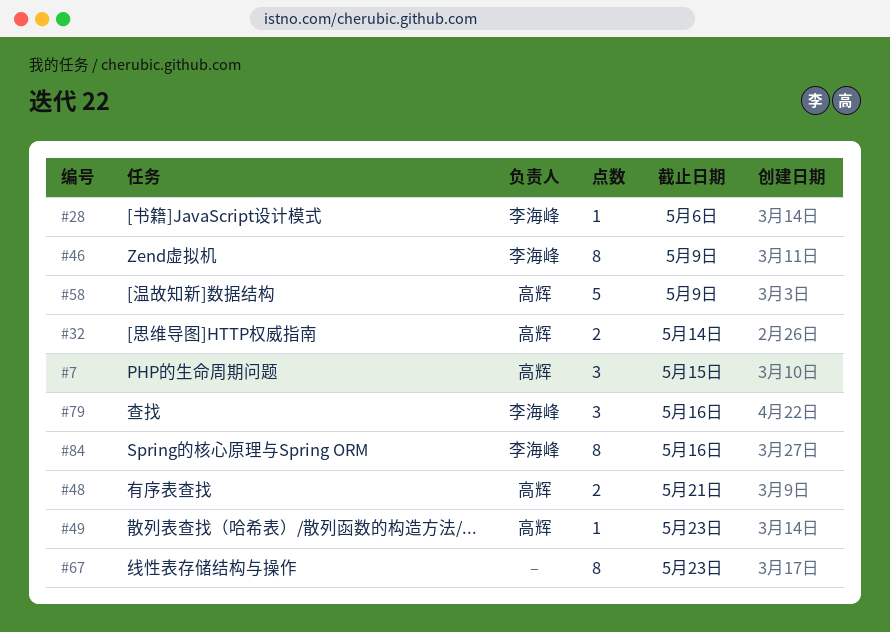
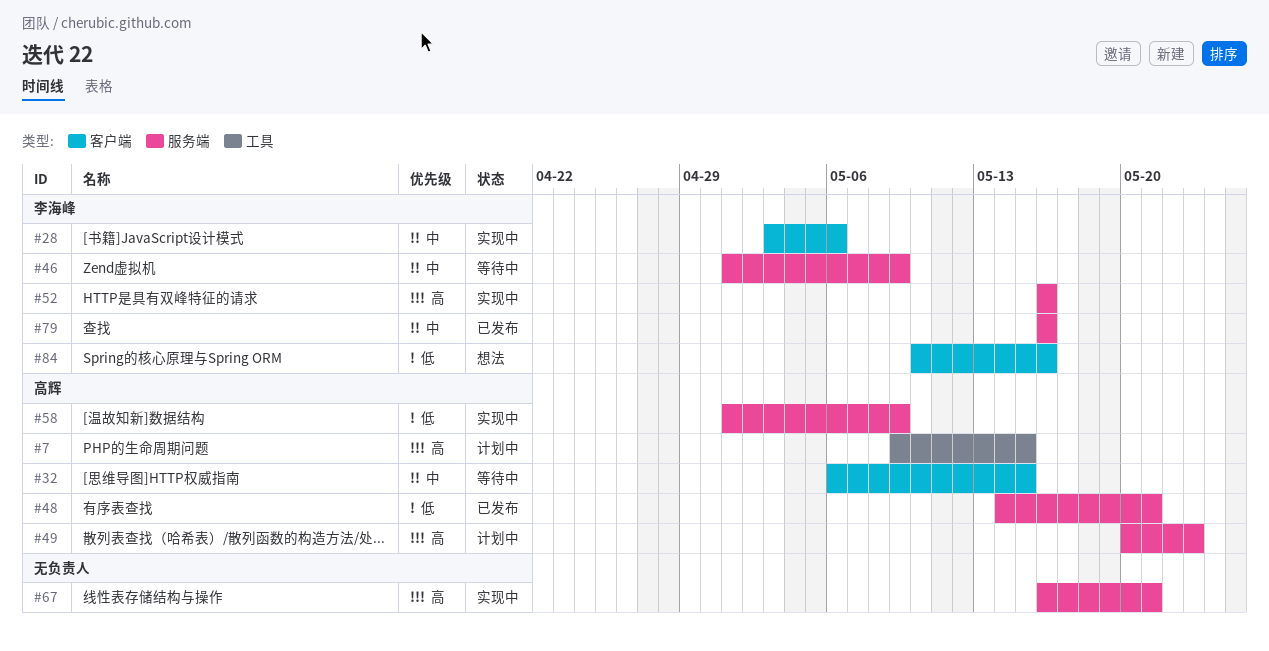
#32, due: May 14 -> May 15
#52: none -> present
#67, due: May 23 -> May 21

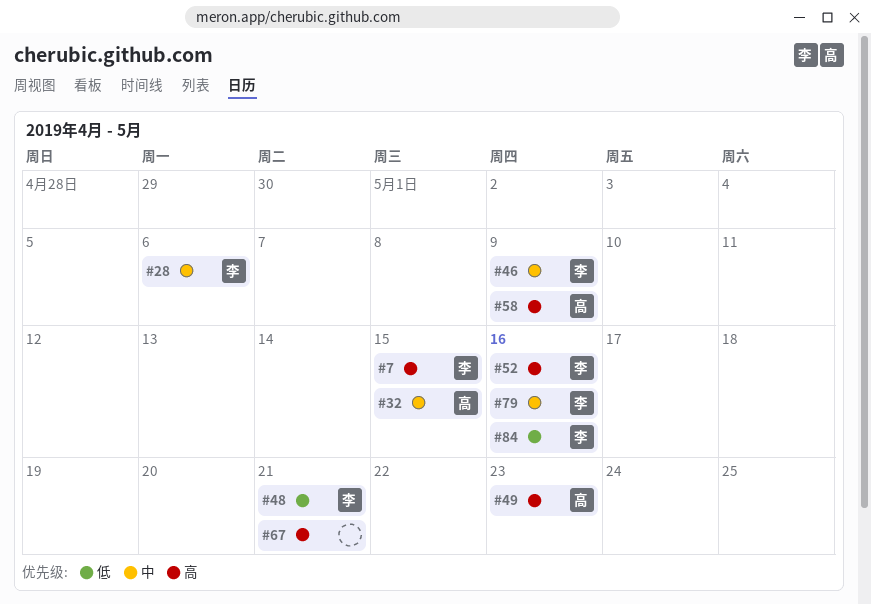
#7, owner: 高辉 -> 李海峰
#48, owner: 高辉 -> 李海峰
#58, priority: 低 -> 高

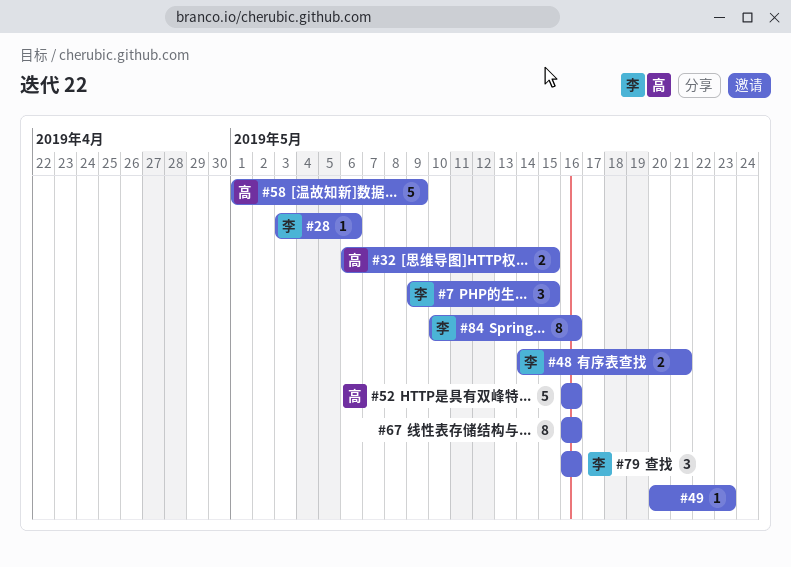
#46: present -> none
#49, owner: 高 -> none
#52, owner: 李 -> 高
#67, due: May 21 -> May 16

